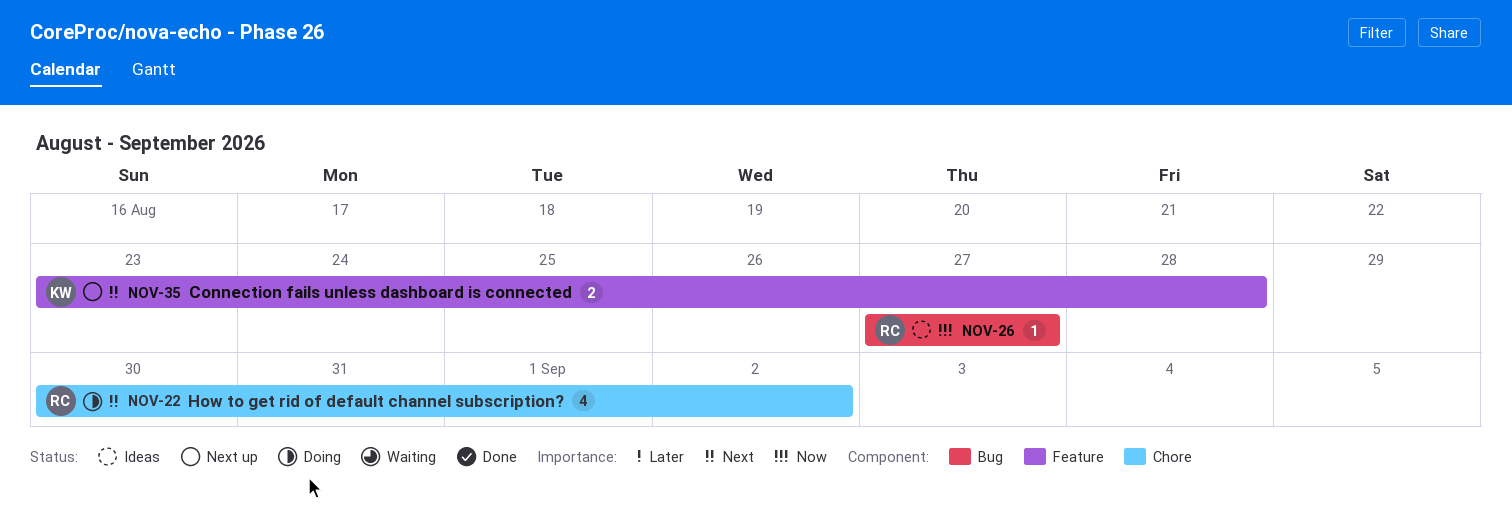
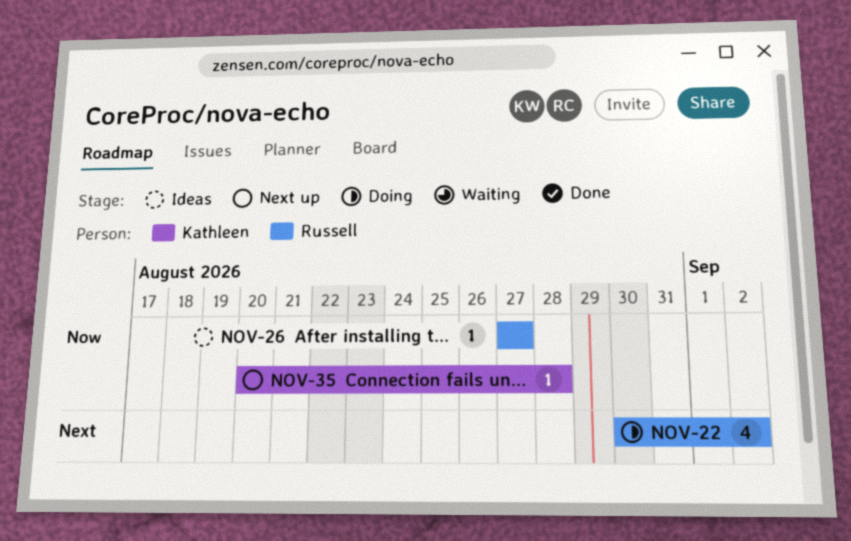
NOV-35, priority: Next -> Now
NOV-35, estimate: 2 -> 1
NOV-35, start: Aug 23 -> Aug 20

